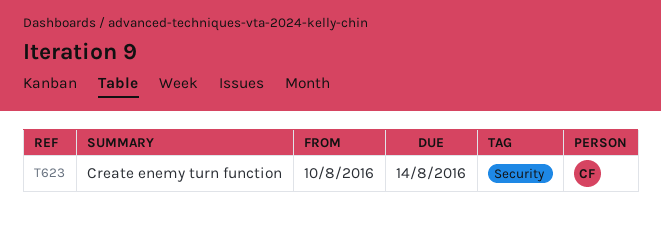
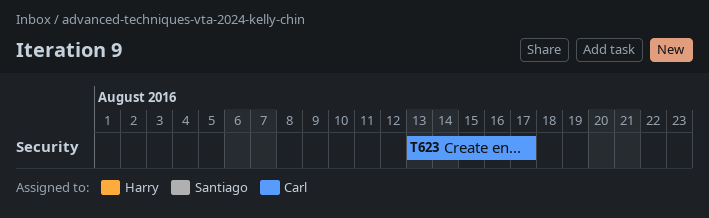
T623, start: Aug 10 -> Aug 13
T623, due: Aug 14 -> Aug 17

